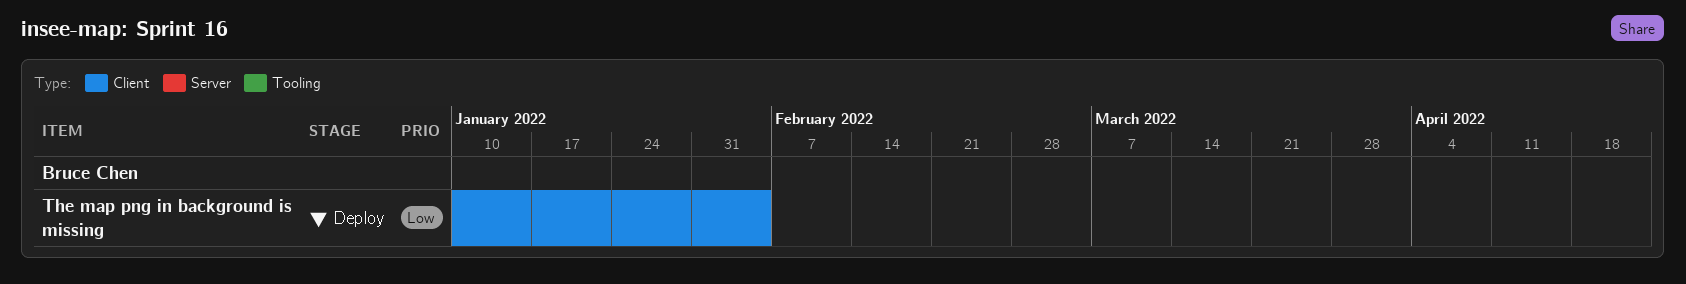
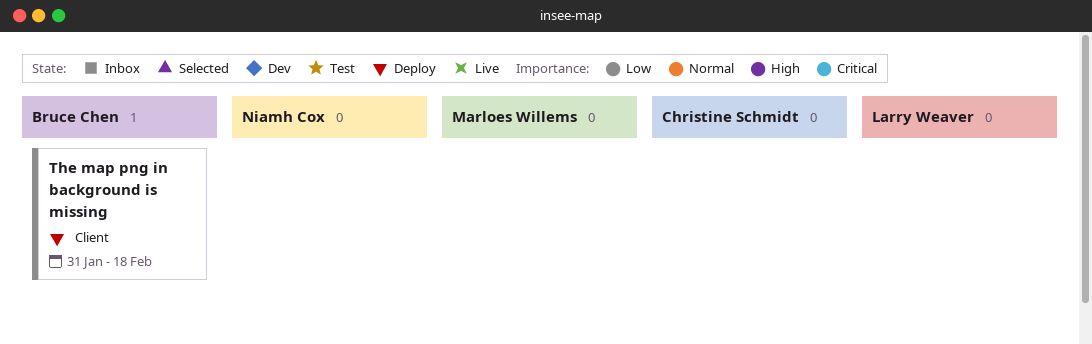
The map png in background is missing, start: Jan 10 -> Jan 31
The map png in background is missing, due: Feb 4 -> Feb 18

